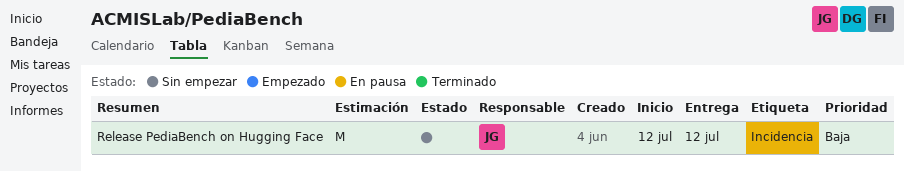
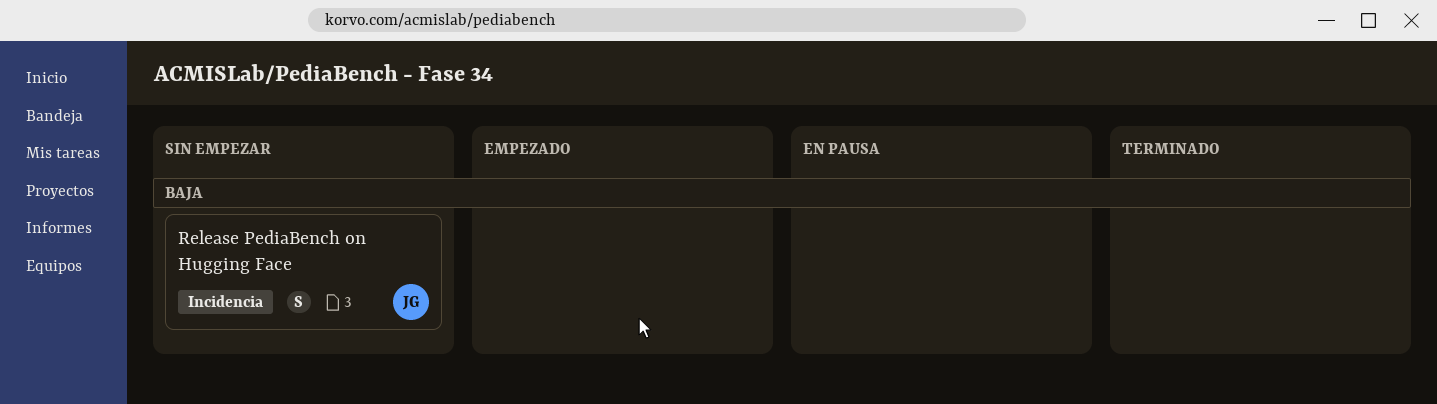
Release PediaBench on Hugging Face, estimate: M -> S

